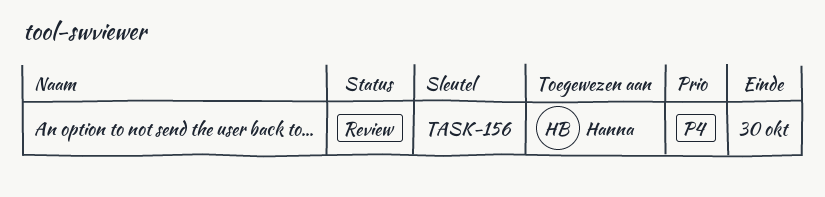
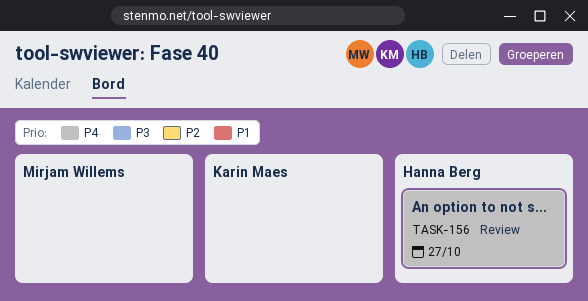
TASK-156, due: Oct 30 -> Oct 27

